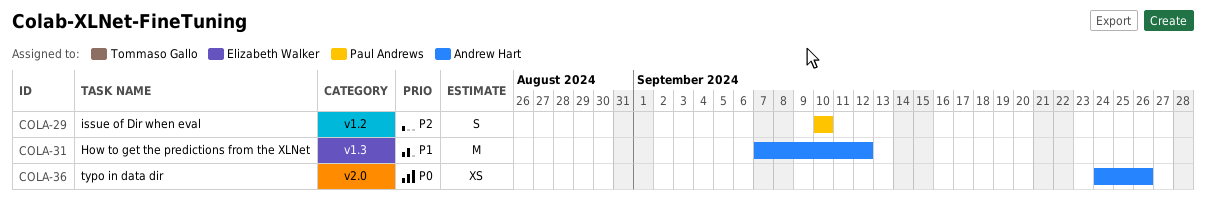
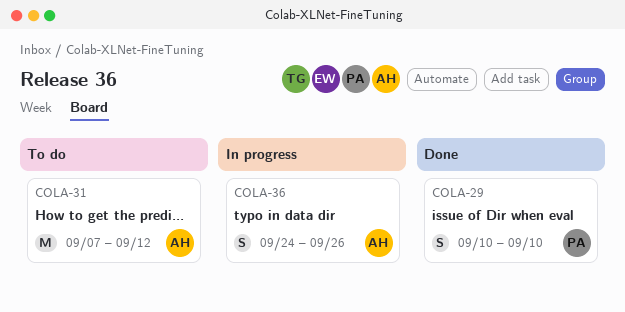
COLA-36, estimate: XS -> S

